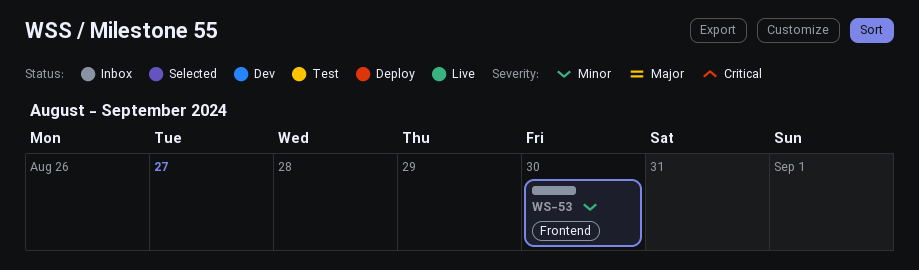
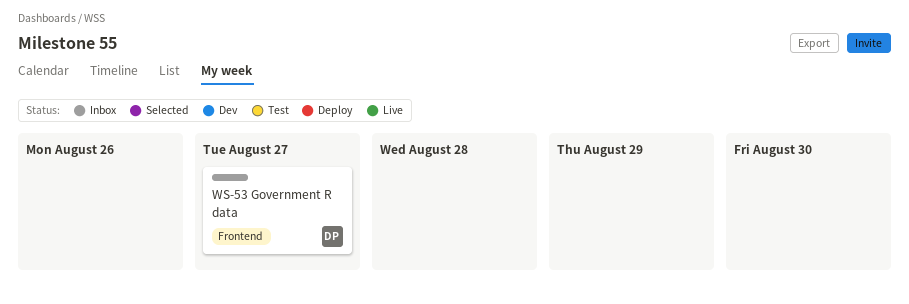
WS-53, due: Aug 30 -> Aug 27

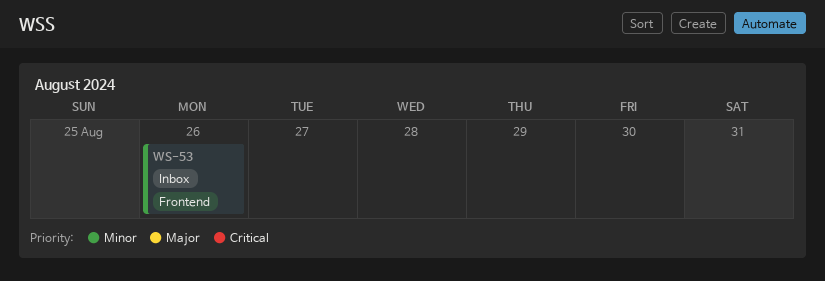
WS-53, due: Aug 27 -> Aug 26

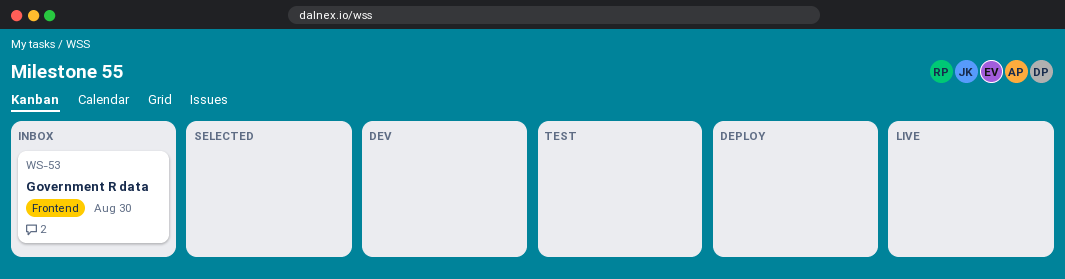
WS-53, due: Aug 26 -> Aug 30

